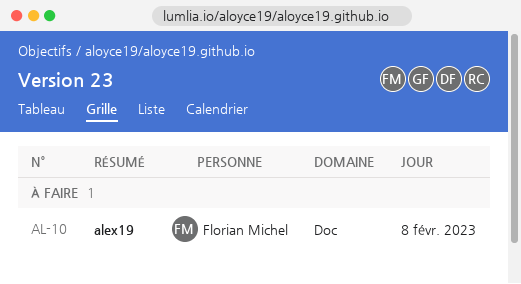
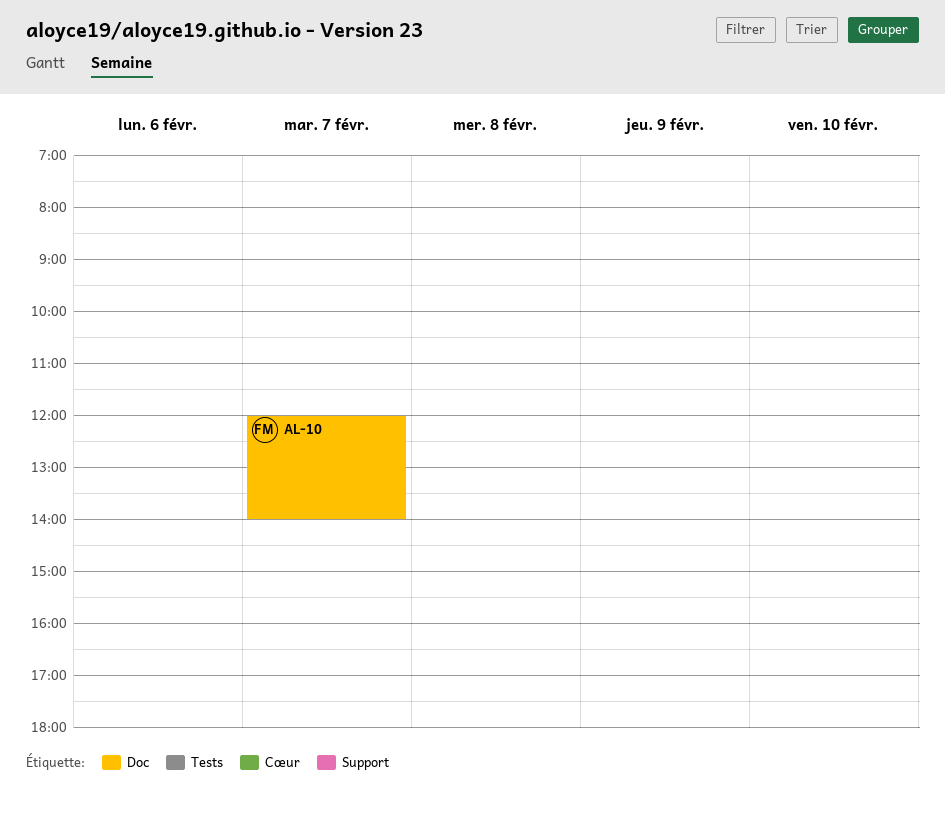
AL-10, day: Feb 8 -> Feb 7

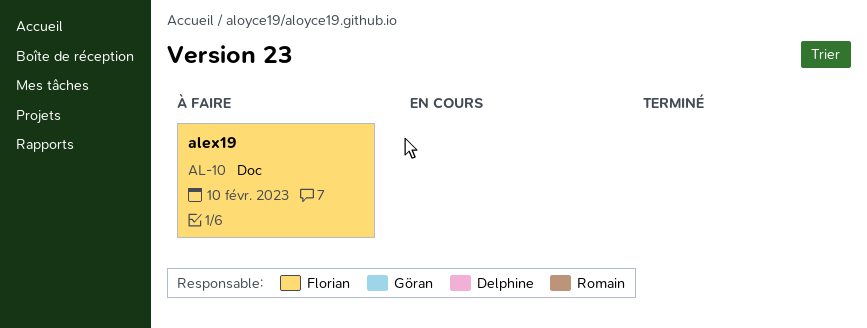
AL-10, day: Feb 7 -> Feb 10

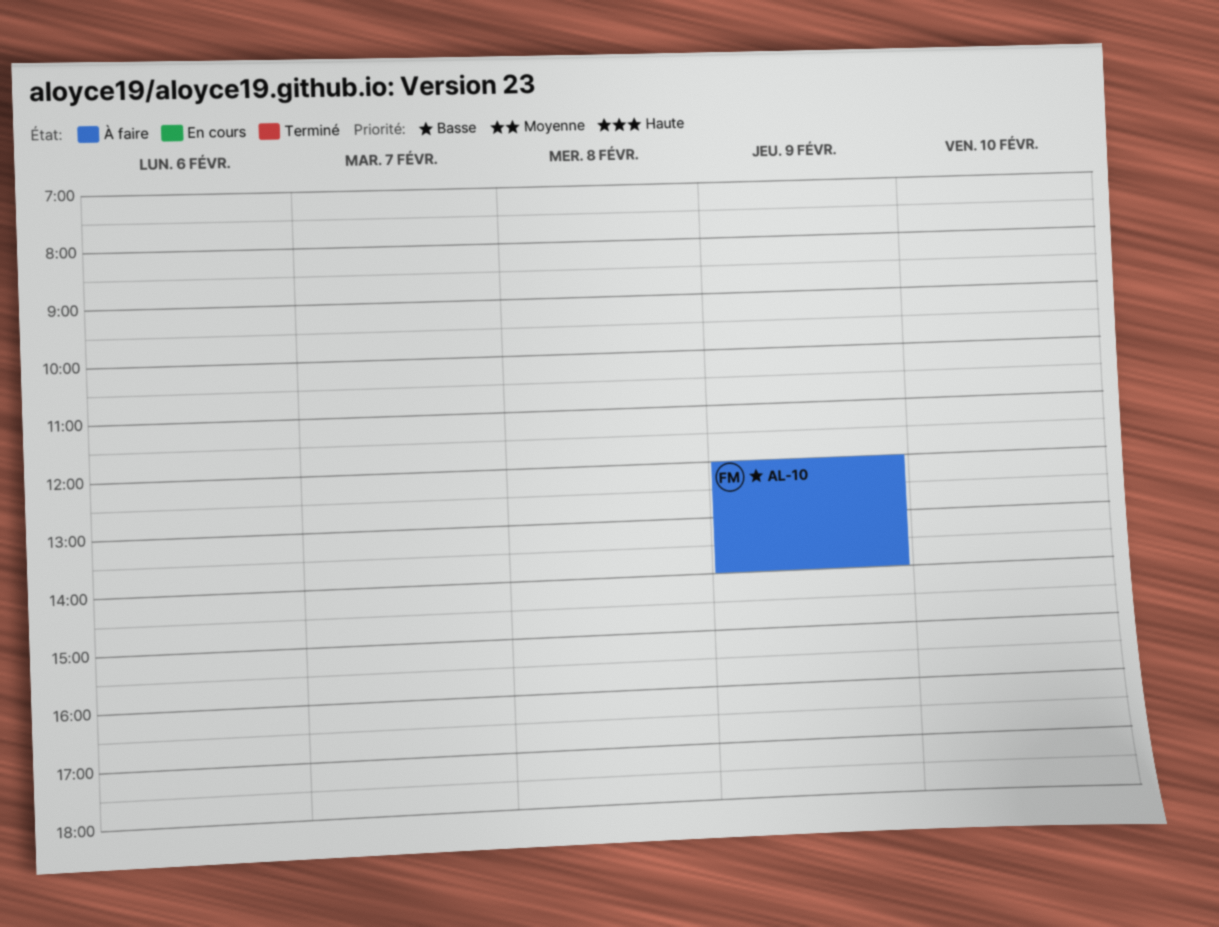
AL-10, day: Feb 10 -> Feb 9

